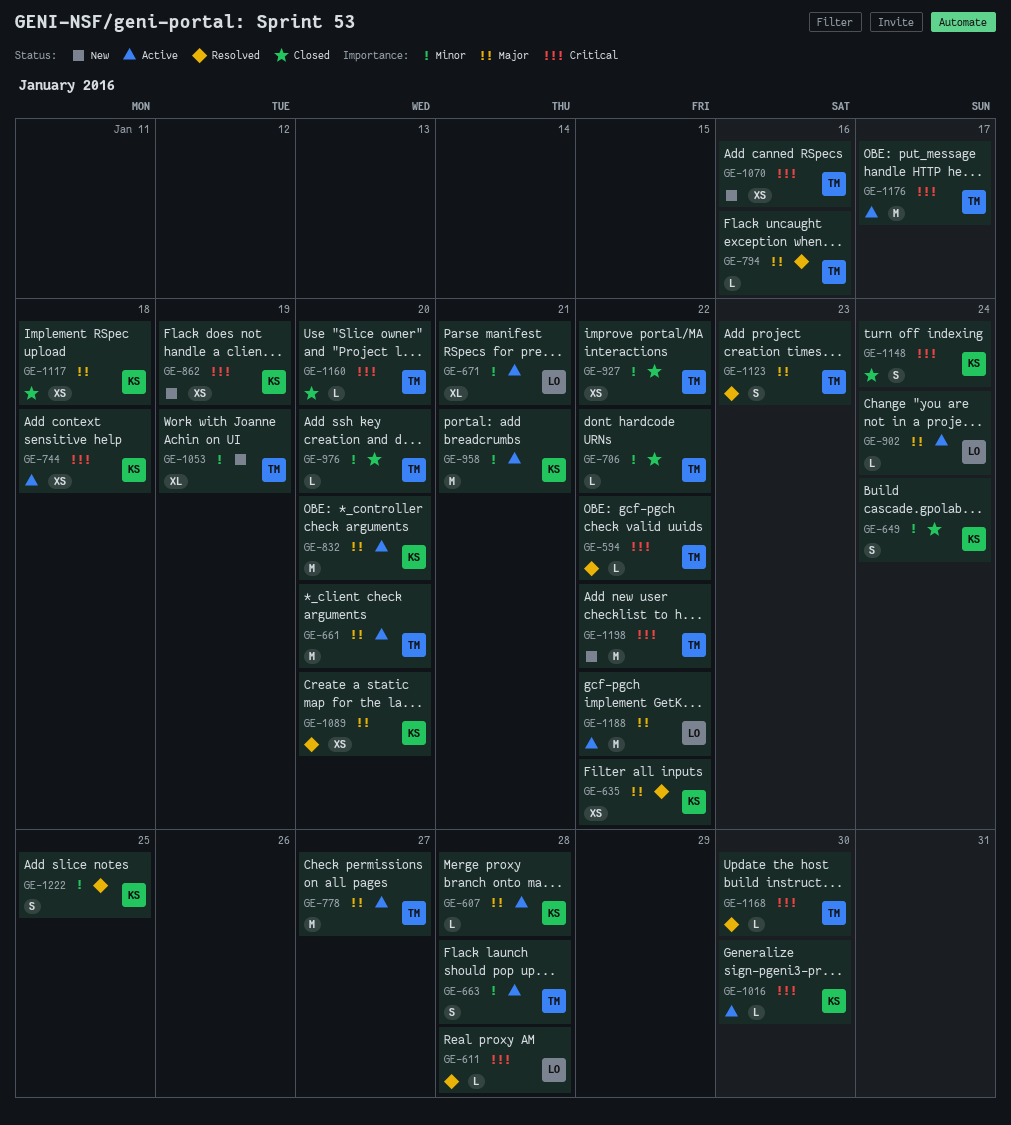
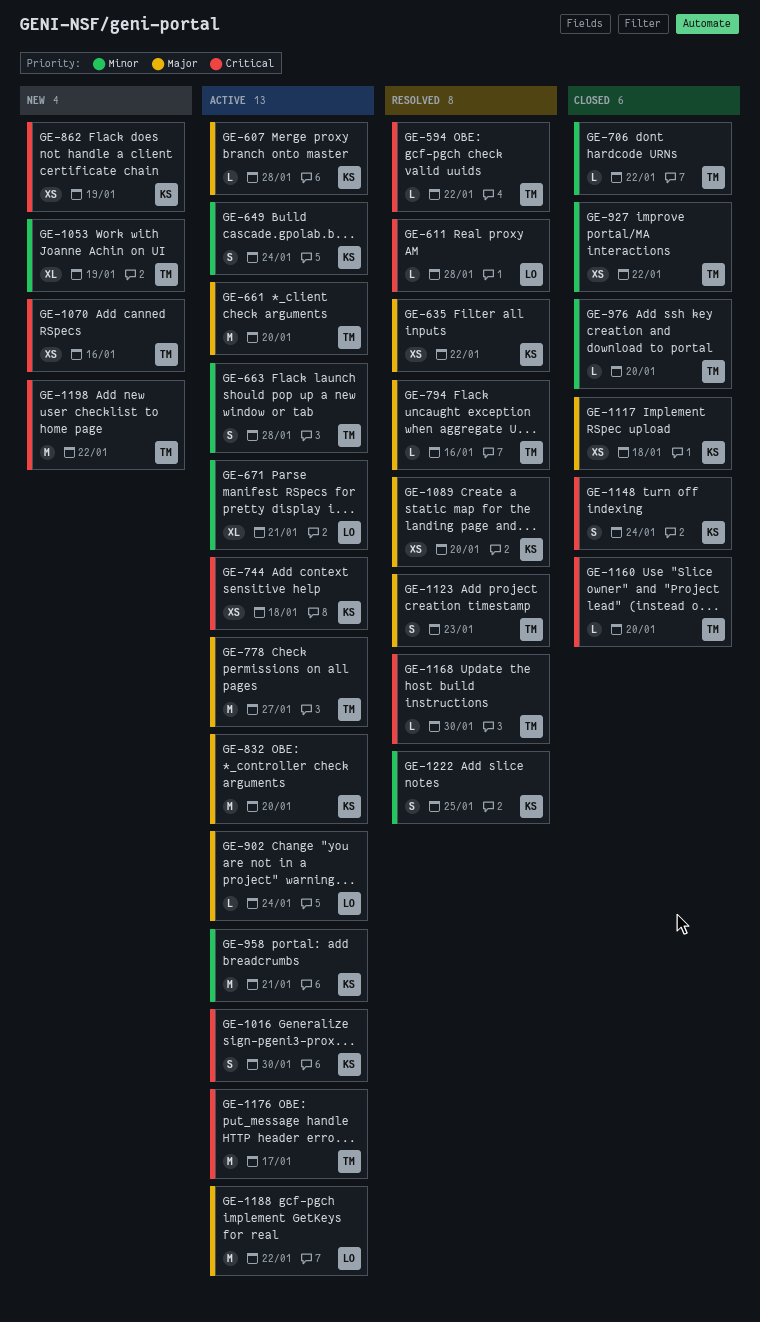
GE-649, status: Closed -> Active
GE-1016, estimate: L -> S

